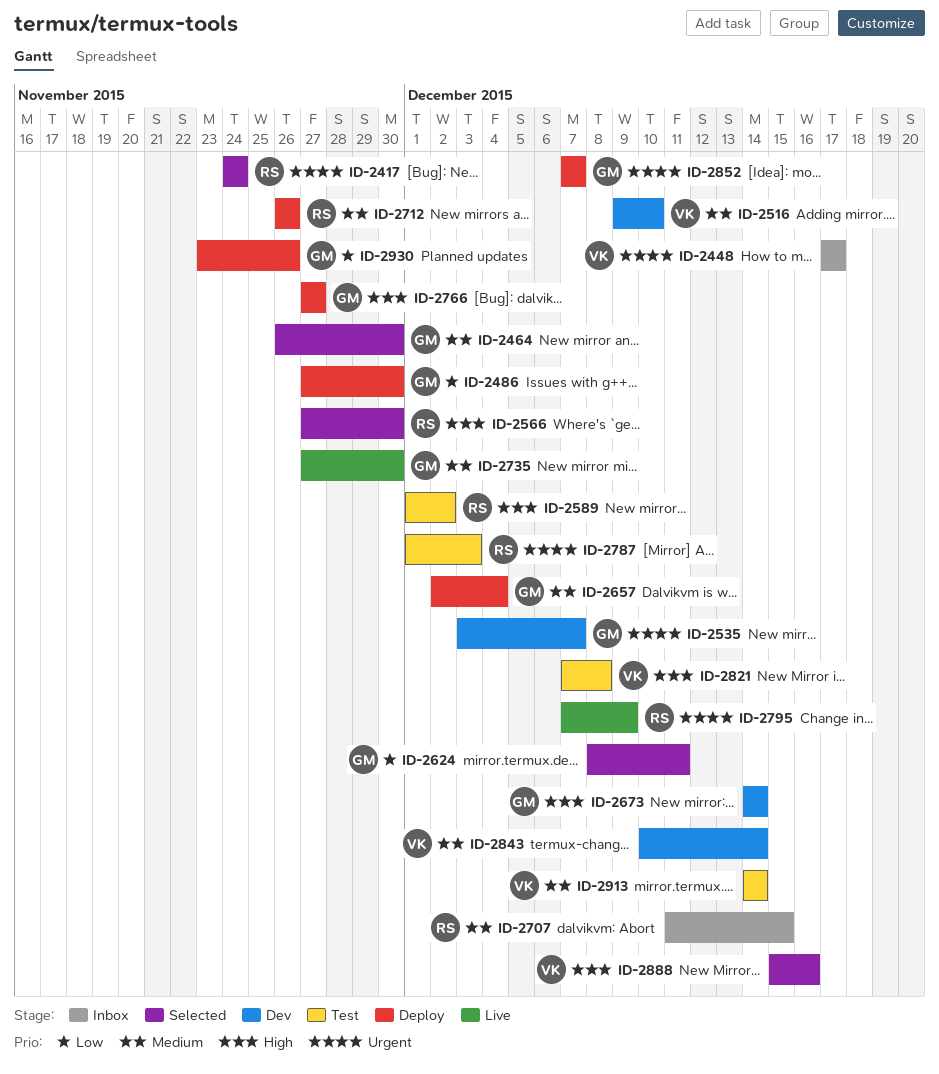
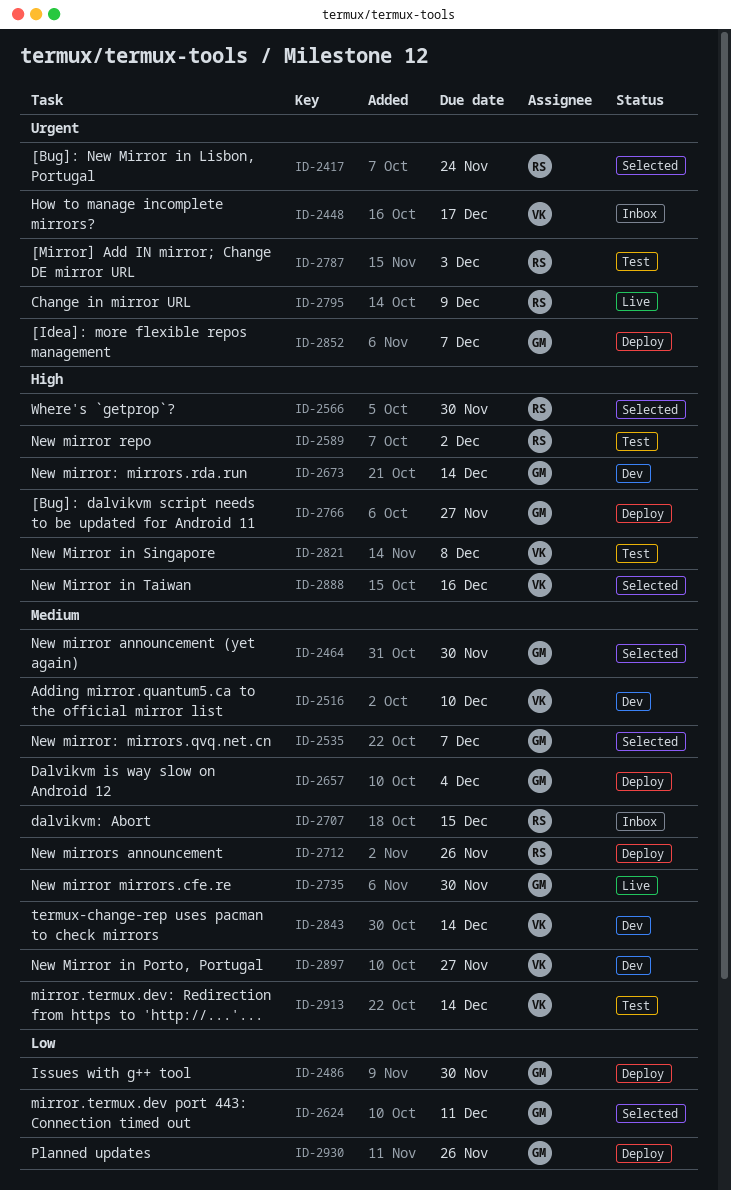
ID-2535, status: Dev -> Selected
ID-2535, priority: Urgent -> Medium
ID-2897: none -> present

